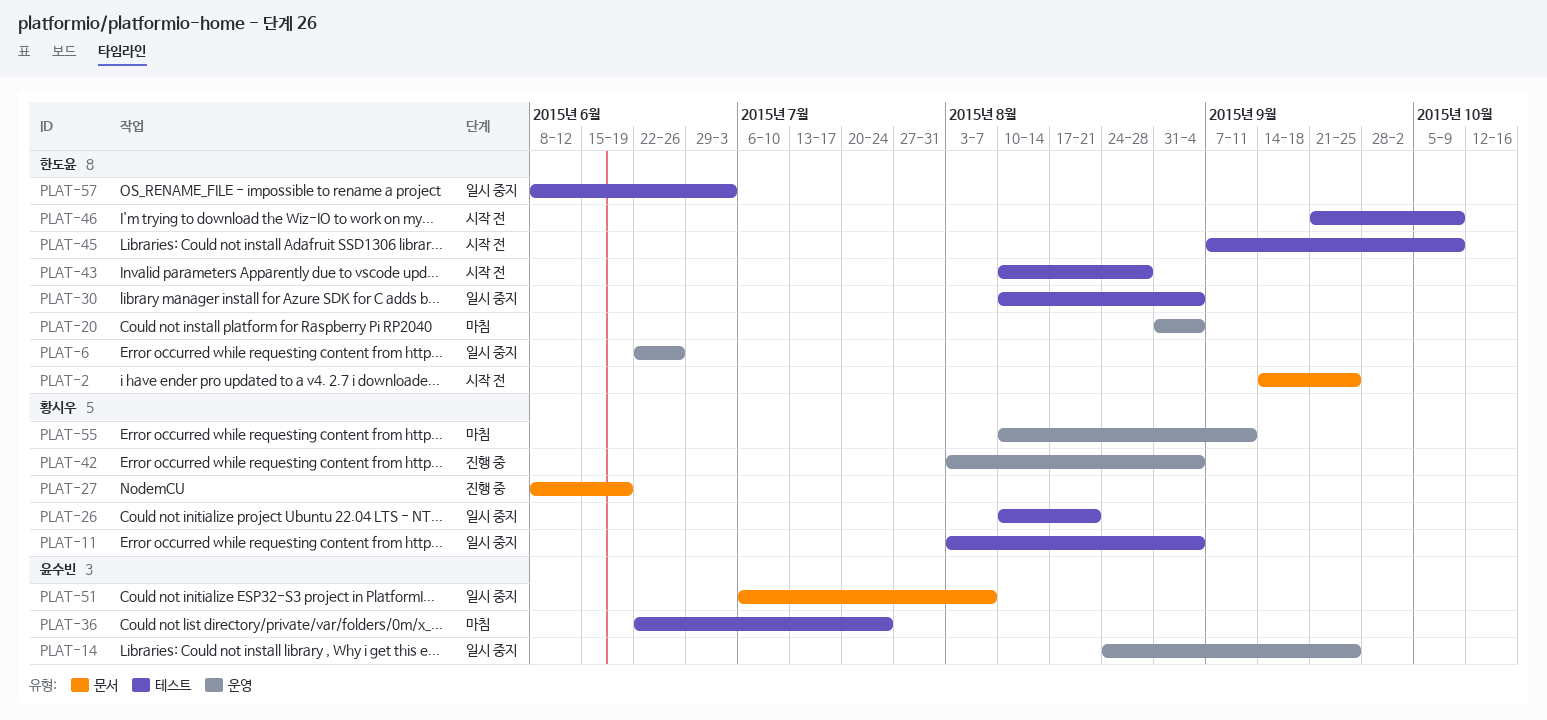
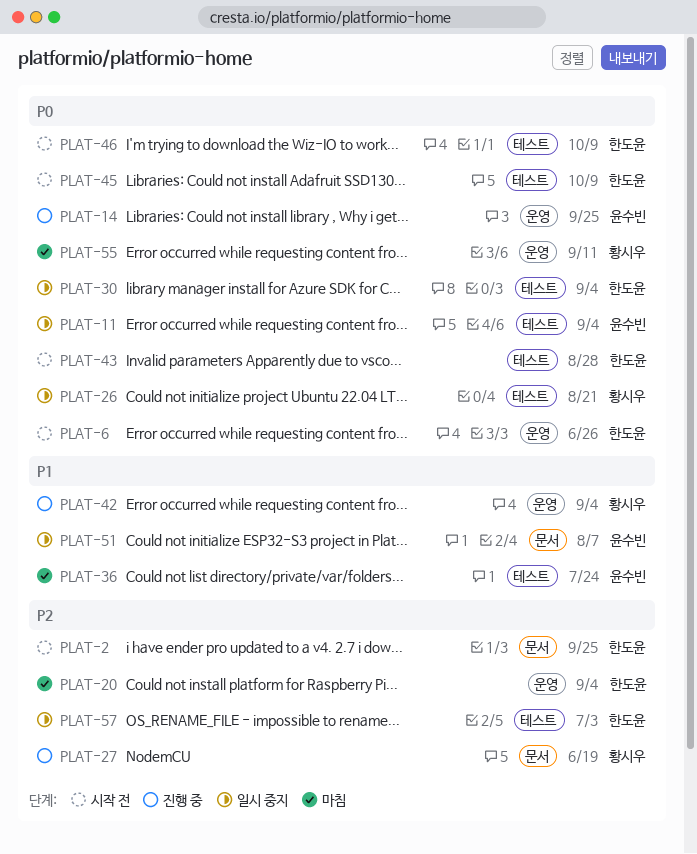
PLAT-6, status: 일시 중지 -> 시작 전
PLAT-11, owner: 황시우 -> 윤수빈
PLAT-14, status: 일시 중지 -> 진행 중

